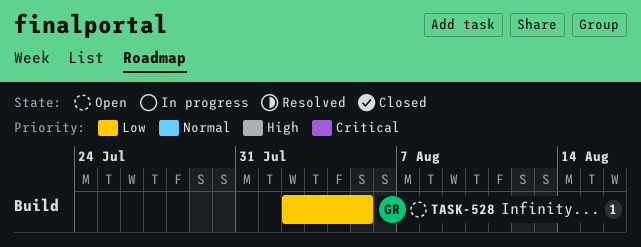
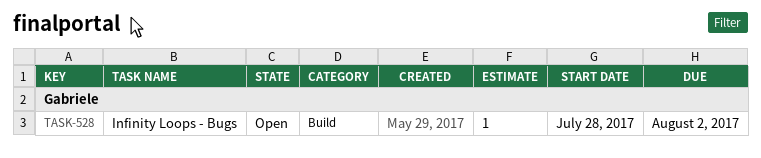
TASK-528, start: Aug 2 -> Jul 28
TASK-528, due: Aug 5 -> Aug 2

